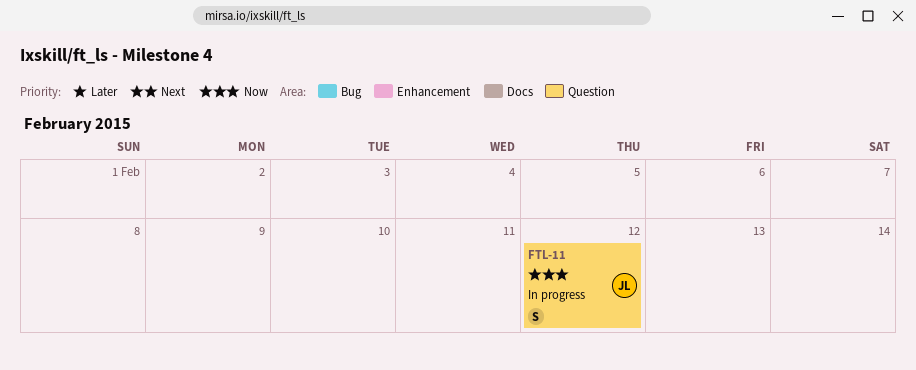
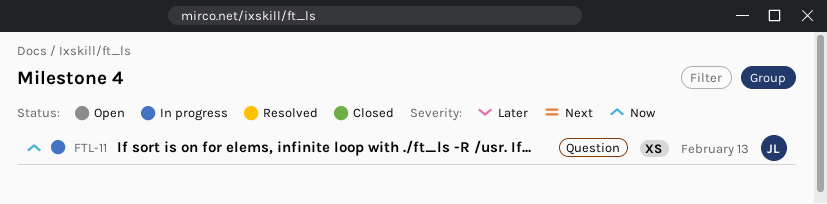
FTL-11, estimate: S -> XS
FTL-11, due: Feb 12 -> Feb 13

